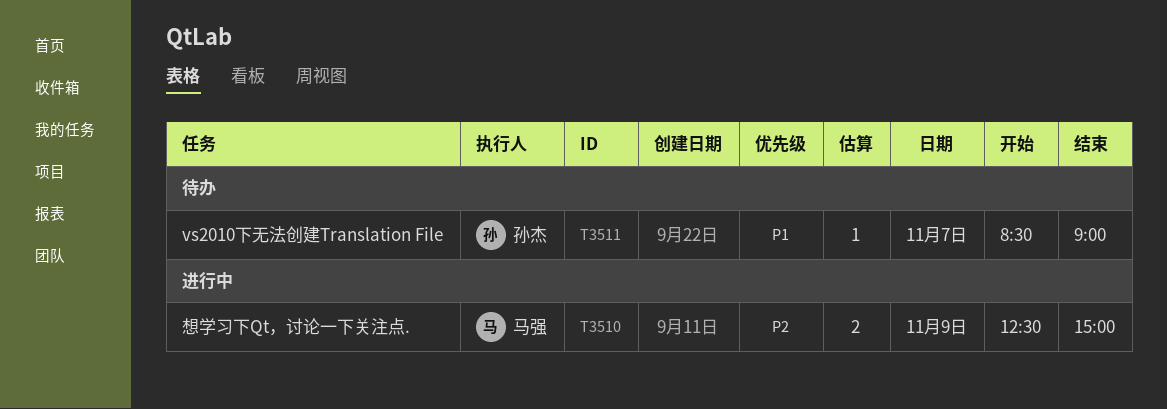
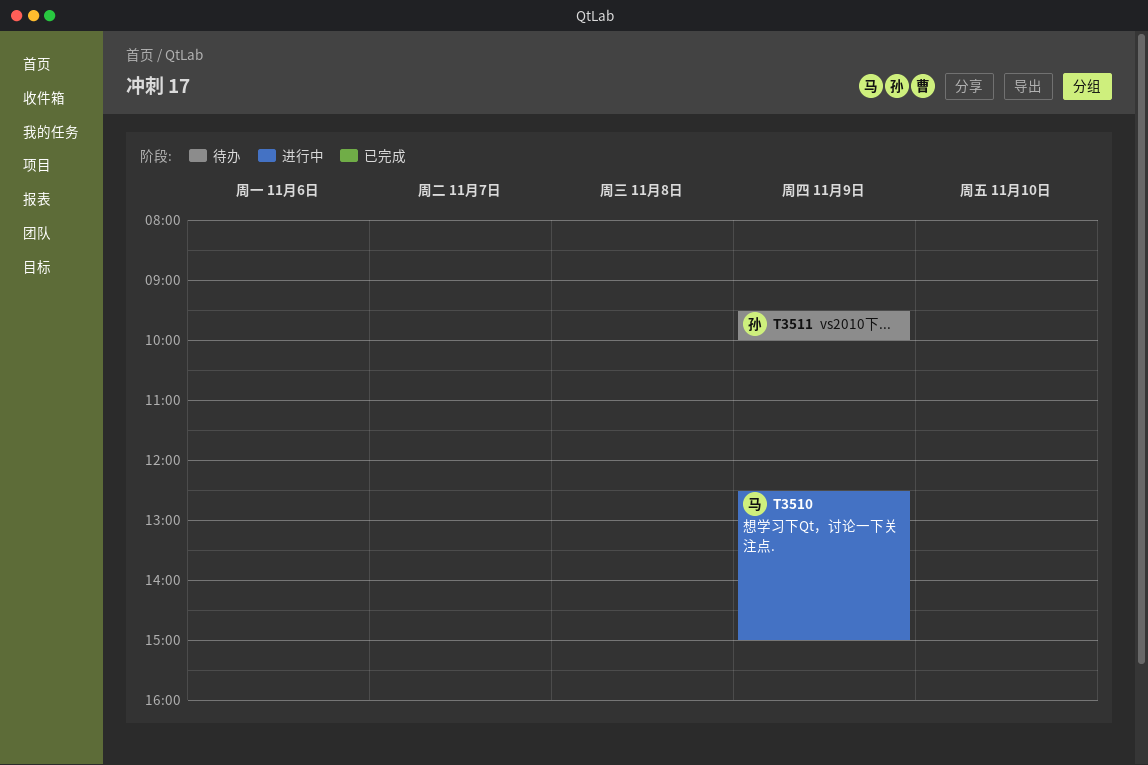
T3511, day: Nov 7 -> Nov 9
T3511, begins: 08:30 -> 09:30
T3511, ends: 09:00 -> 10:00

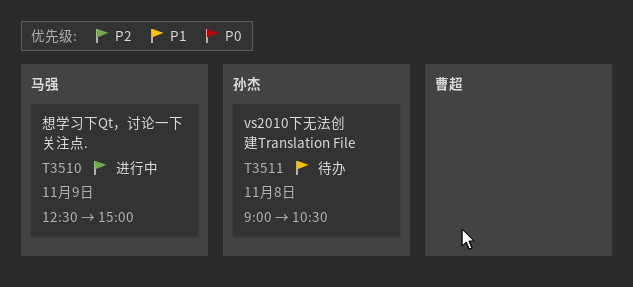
T3511, day: Nov 9 -> Nov 8
T3511, begins: 09:30 -> 09:00
T3511, ends: 10:00 -> 10:30

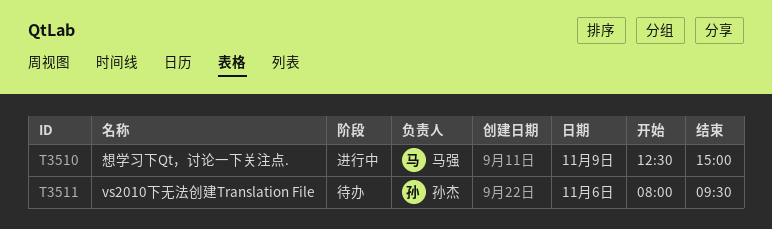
T3511, day: Nov 8 -> Nov 6
T3511, begins: 09:00 -> 08:00
T3511, ends: 10:30 -> 09:30

